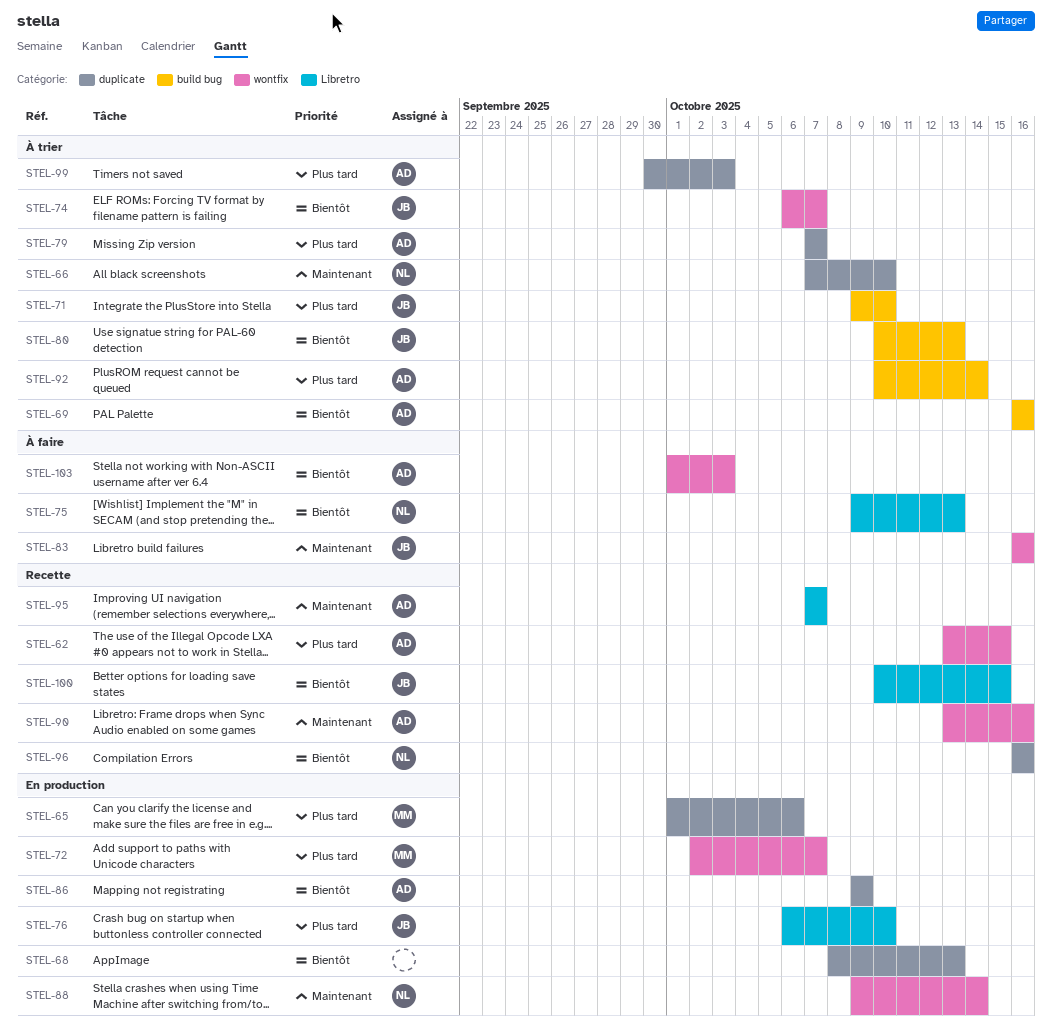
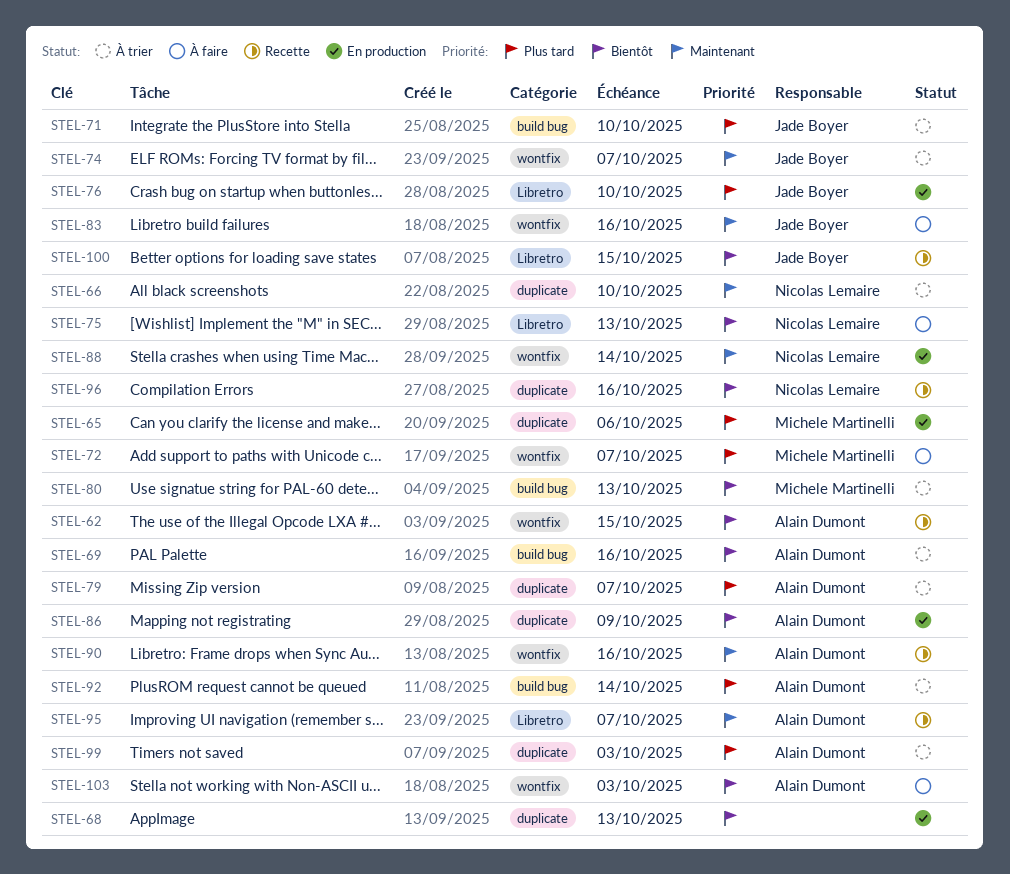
STEL-62, priority: Plus tard -> Bientôt
STEL-72, status: En production -> À faire
STEL-74, priority: Bientôt -> Maintenant
STEL-80, owner: Jade Boyer -> Michele Martinelli

